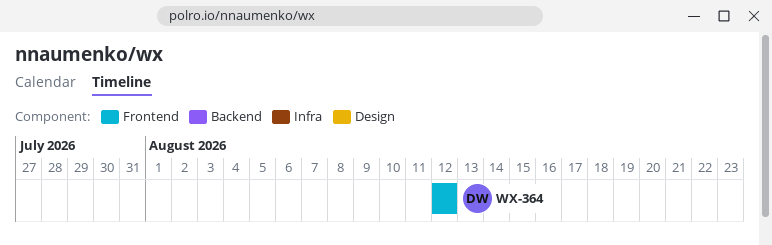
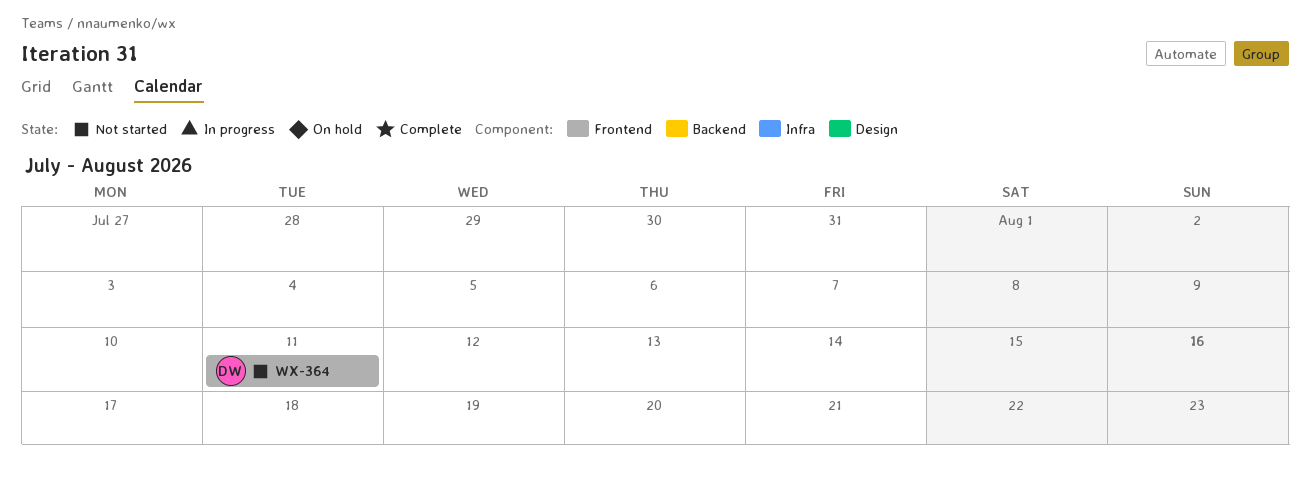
WX-364, start: Aug 12 -> Aug 11
WX-364, due: Aug 12 -> Aug 11

